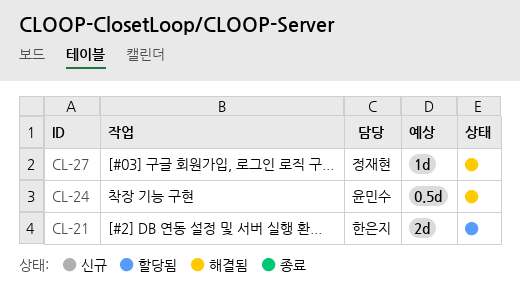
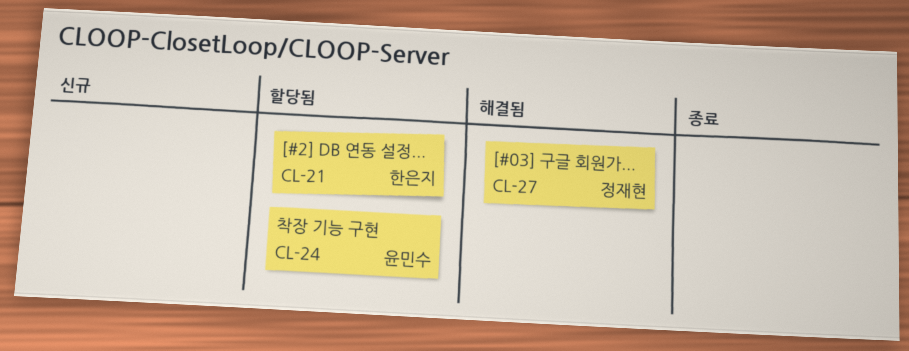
CL-24, status: 해결됨 -> 할당됨

